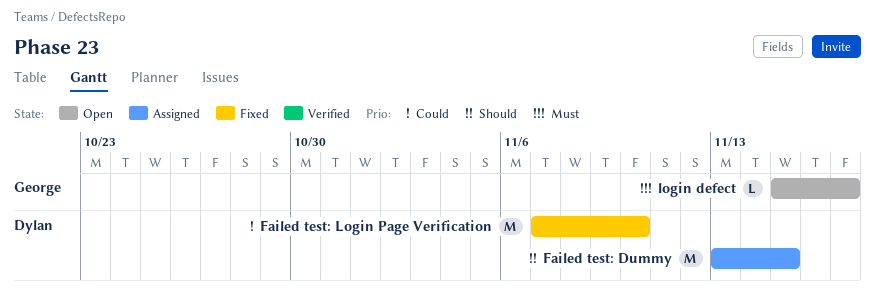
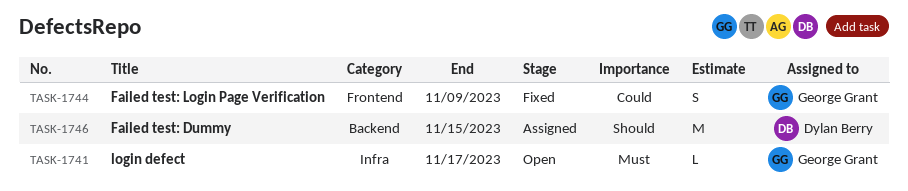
Failed test: Login Page Verification, owner: Dylan Berry -> George Grant
Failed test: Login Page Verification, estimate: M -> S
Failed test: Login Page Verification, due: Nov 10 -> Nov 9

